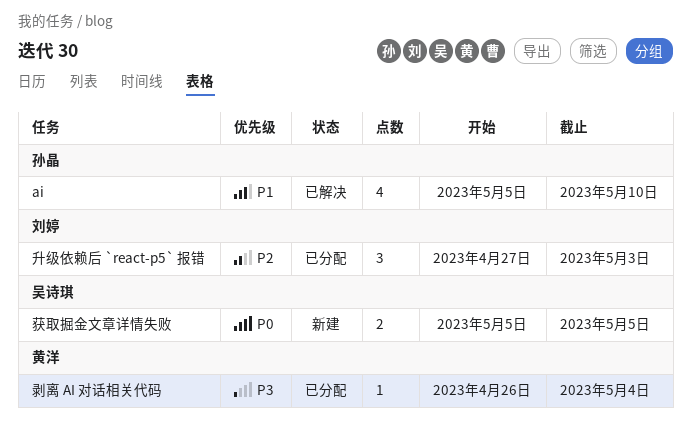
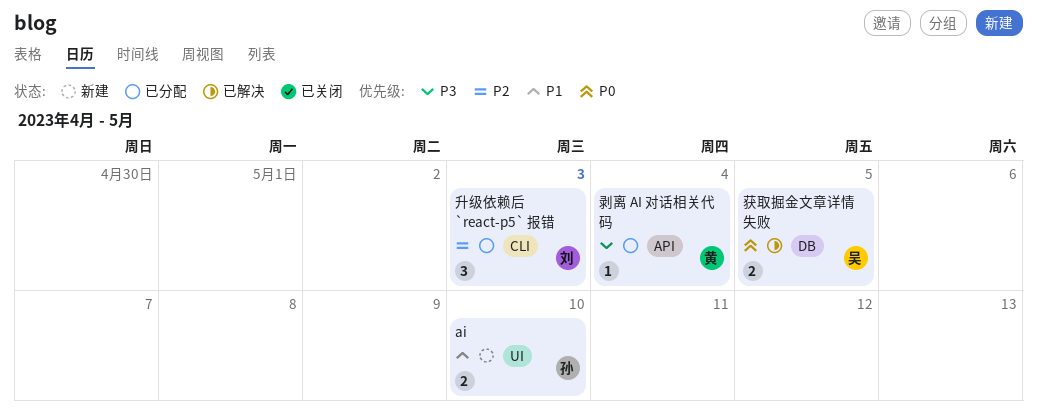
ai, status: 已解决 -> 新建
ai, estimate: 4 -> 2
获取掘金文章详情失败, status: 新建 -> 已解决

